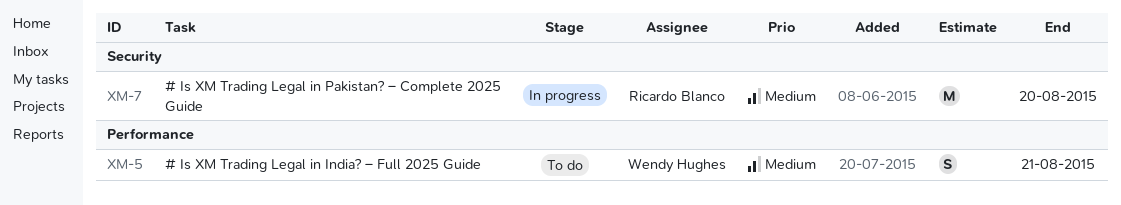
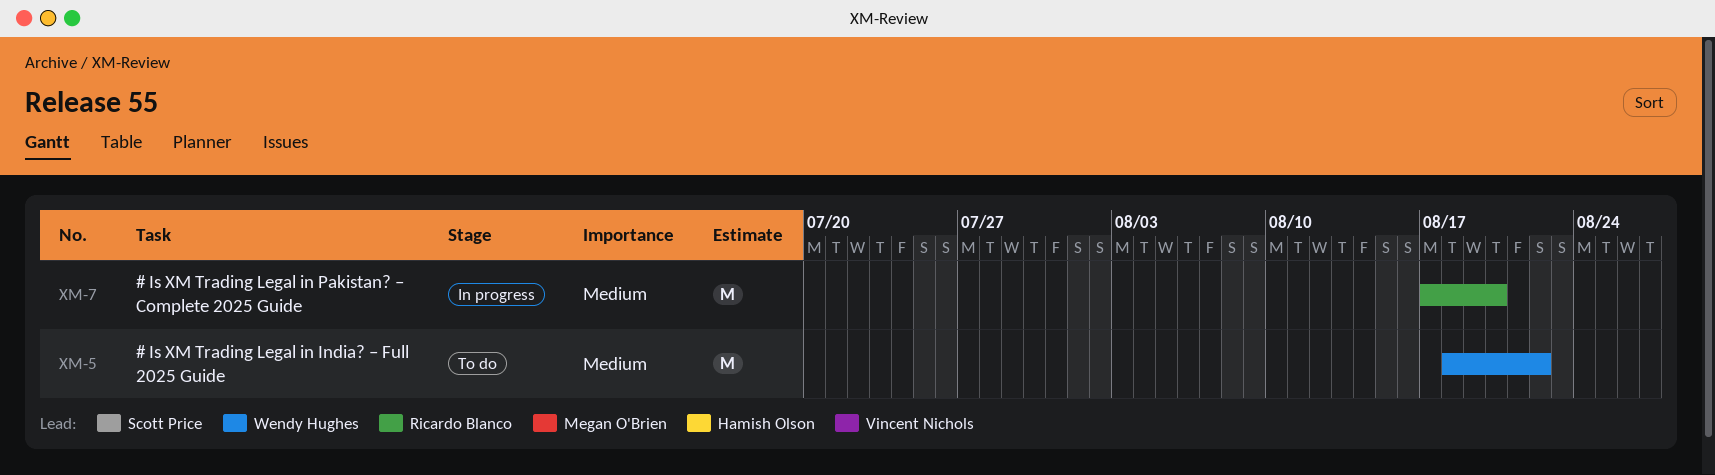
XM-5, estimate: S -> M
XM-5, due: Aug 21 -> Aug 22

